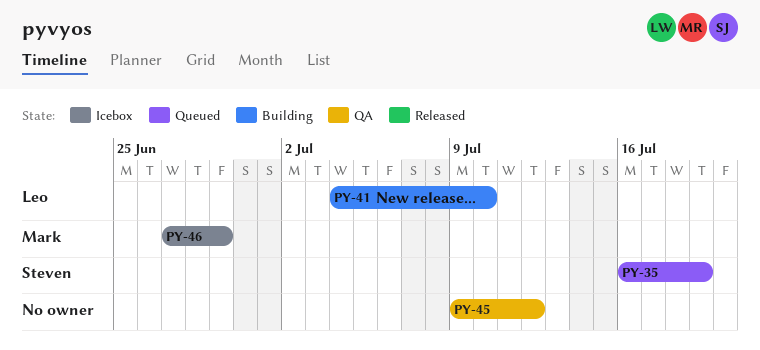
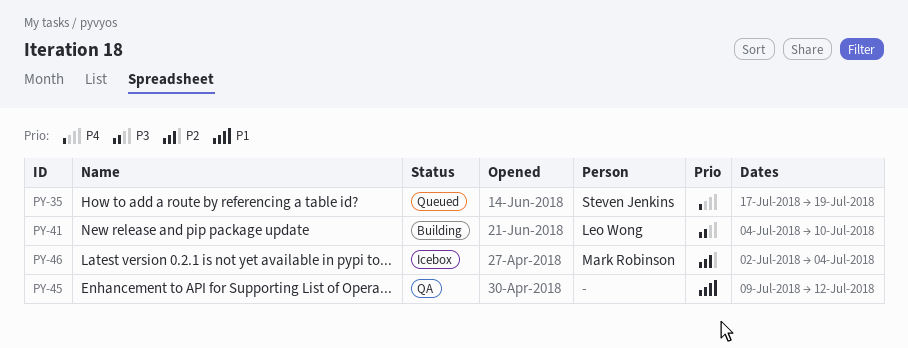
PY-35, start: Jul 16 -> Jul 17
PY-46, start: Jun 27 -> Jul 2
PY-46, due: Jun 29 -> Jul 4

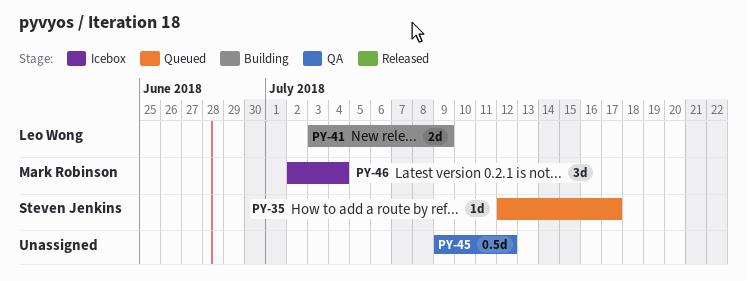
PY-35, start: Jul 17 -> Jul 12
PY-35, due: Jul 19 -> Jul 17
PY-41, start: Jul 4 -> Jul 3
PY-41, due: Jul 10 -> Jul 9

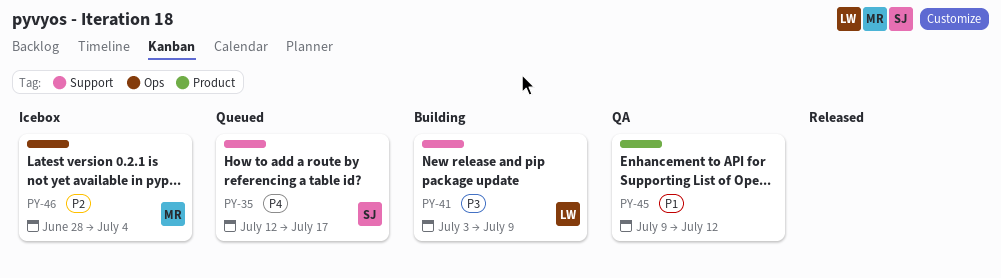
PY-46, start: Jul 2 -> Jun 28

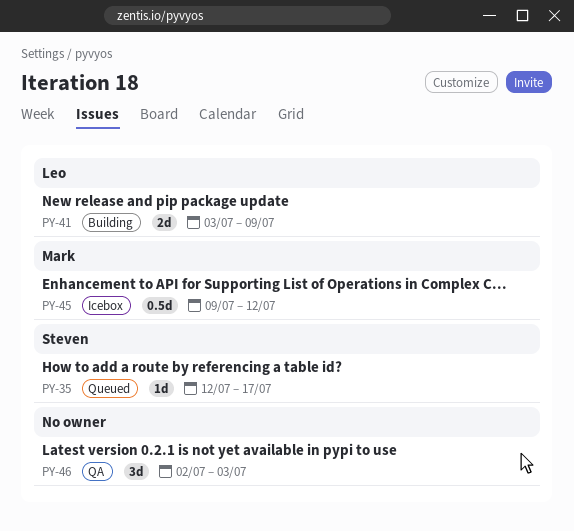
PY-45, status: QA -> Icebox
PY-45, owner: none -> Mark
PY-46, status: Icebox -> QA
PY-46, owner: Mark -> none
PY-46, start: Jun 28 -> Jul 2
PY-46, due: Jul 4 -> Jul 3

